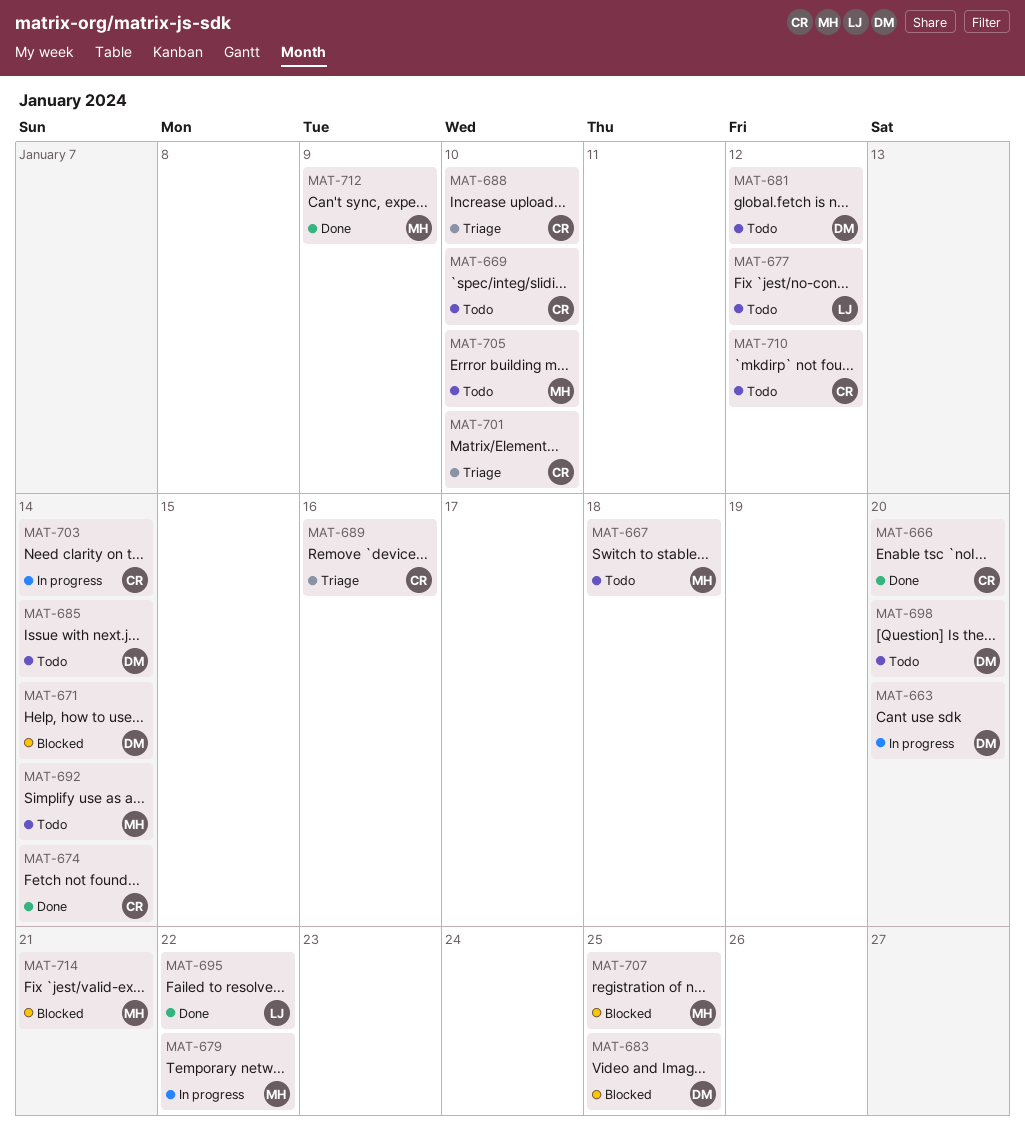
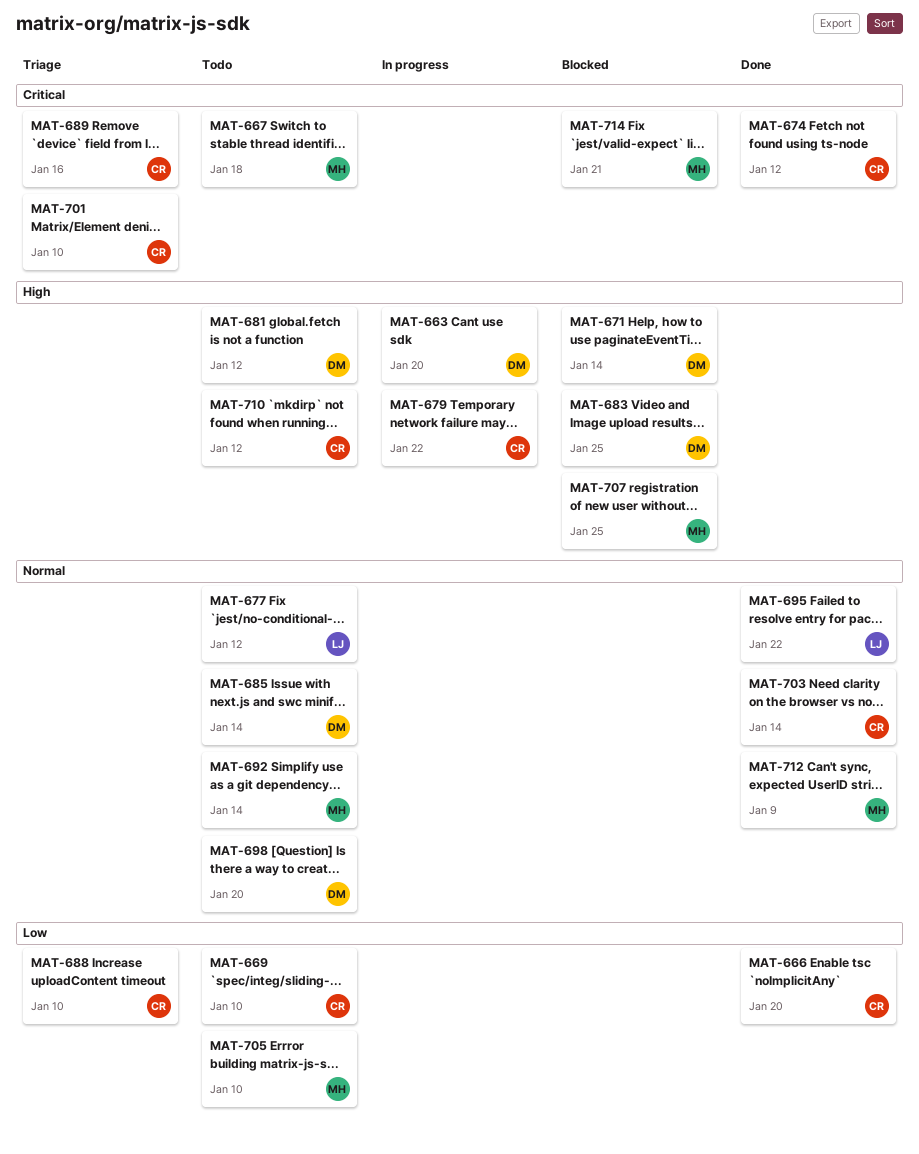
MAT-674, due: Jan 14 -> Jan 12
MAT-679, owner: MH -> CR
MAT-703, status: In progress -> Done

